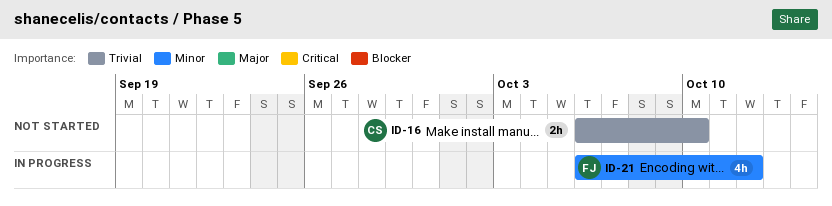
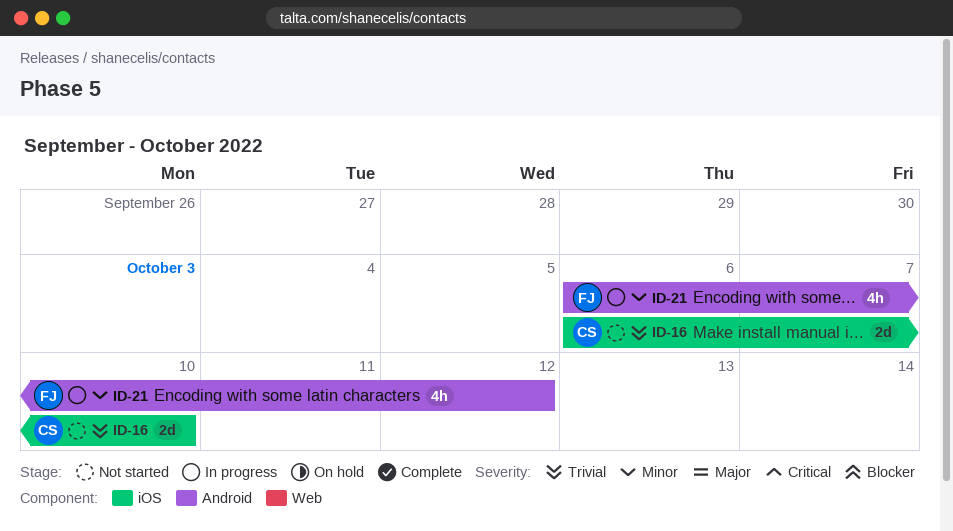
ID-16, estimate: 2h -> 2d

